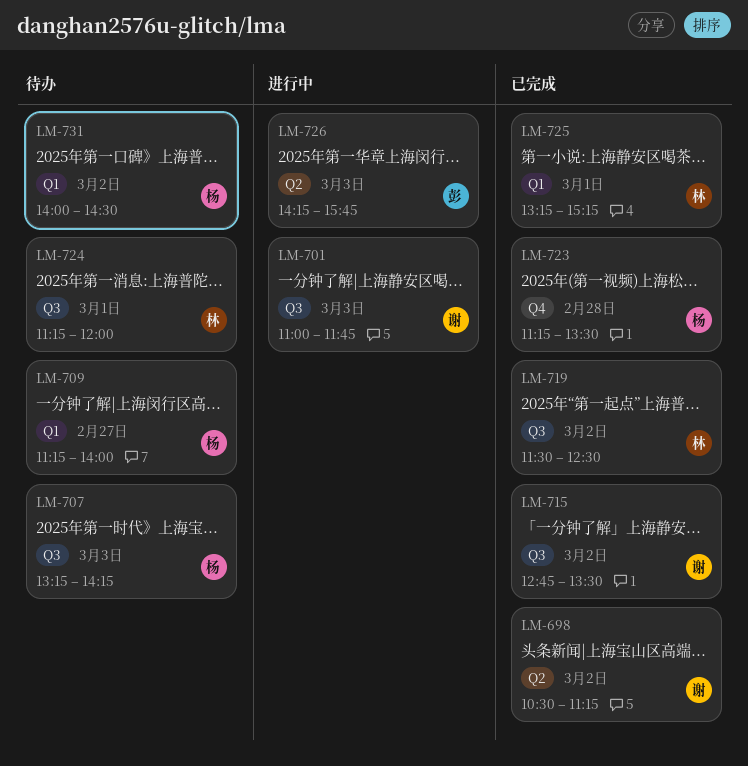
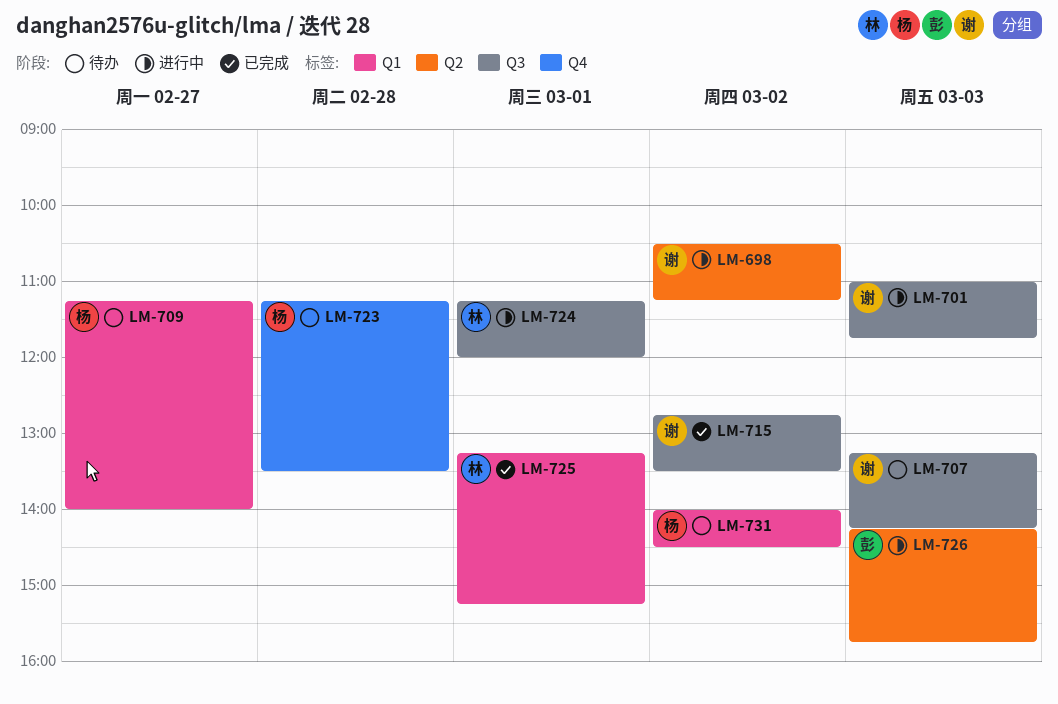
LM-698, status: 已完成 -> 进行中
LM-707, owner: 杨 -> 谢
LM-719: present -> none
LM-723, status: 已完成 -> 待办
LM-724, status: 待办 -> 进行中

